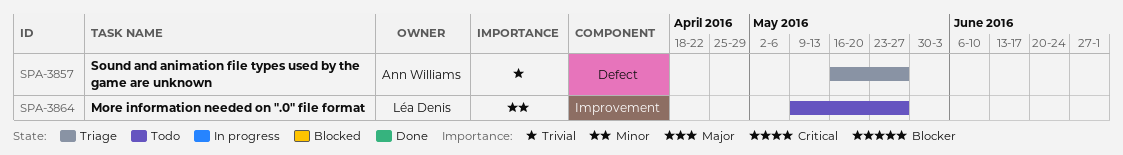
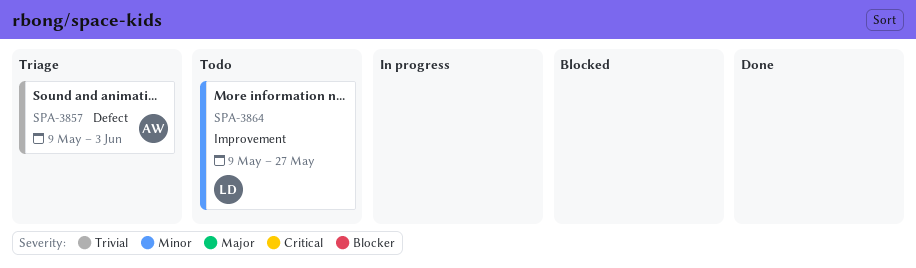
SPA-3857, start: May 16 -> May 9
SPA-3857, due: May 27 -> Jun 3

